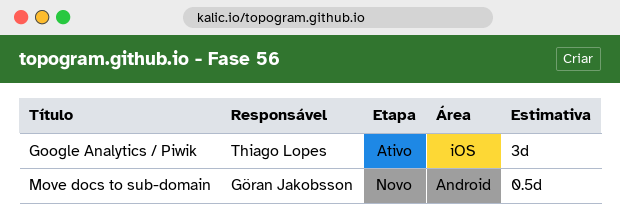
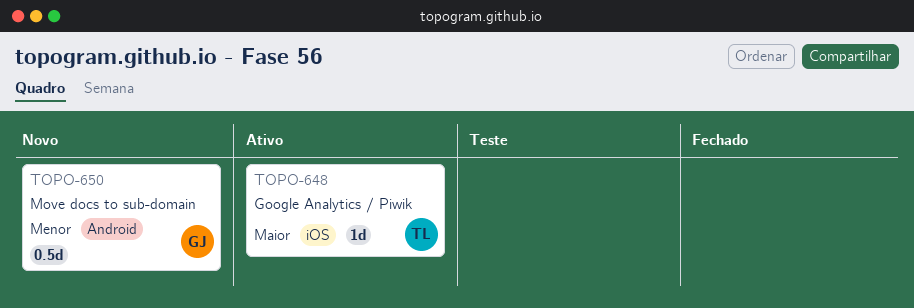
Google Analytics / Piwik, estimate: 3d -> 1d

